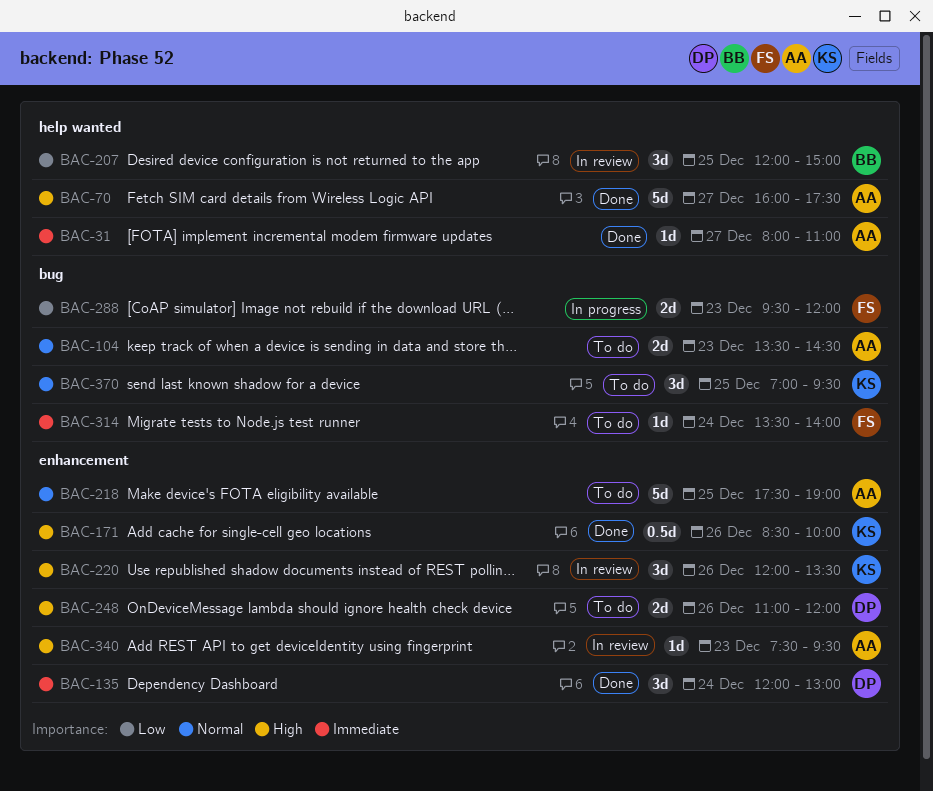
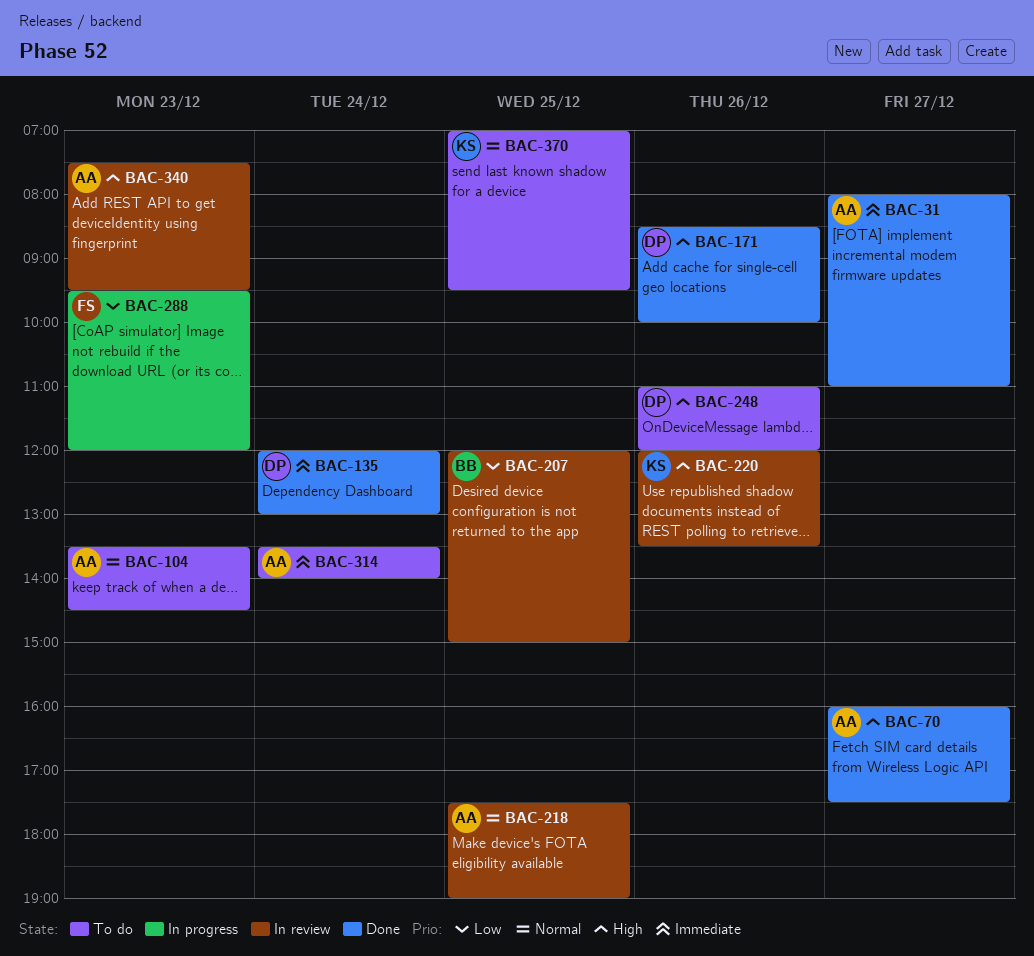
BAC-171, owner: KS -> DP
BAC-218, status: To do -> In review
BAC-314, owner: FS -> AA

